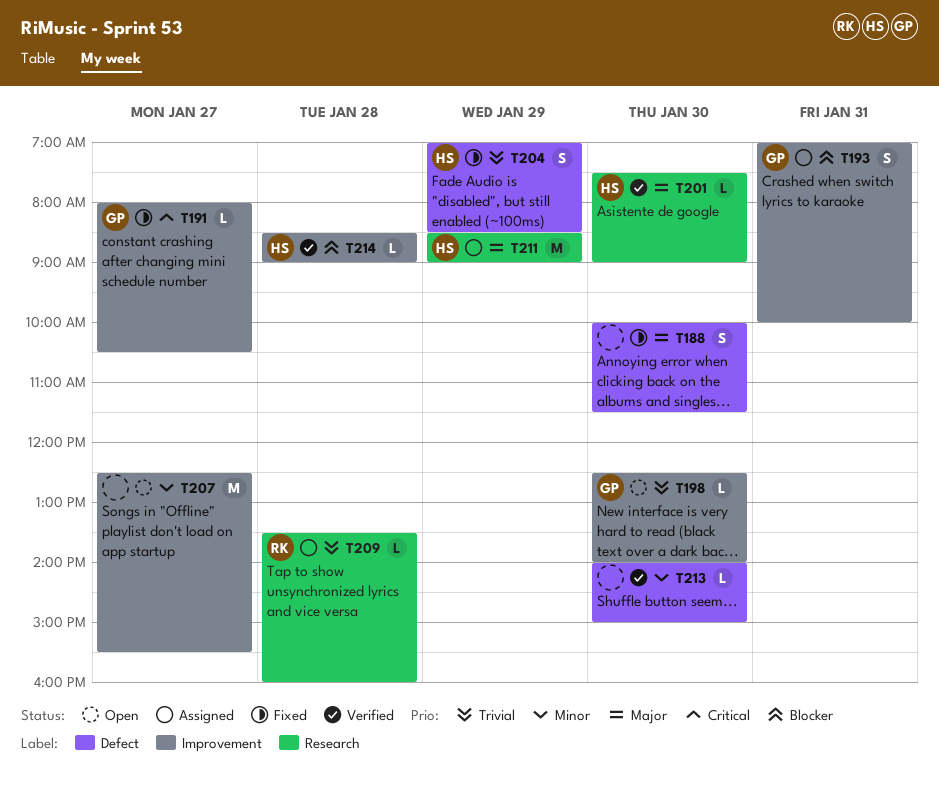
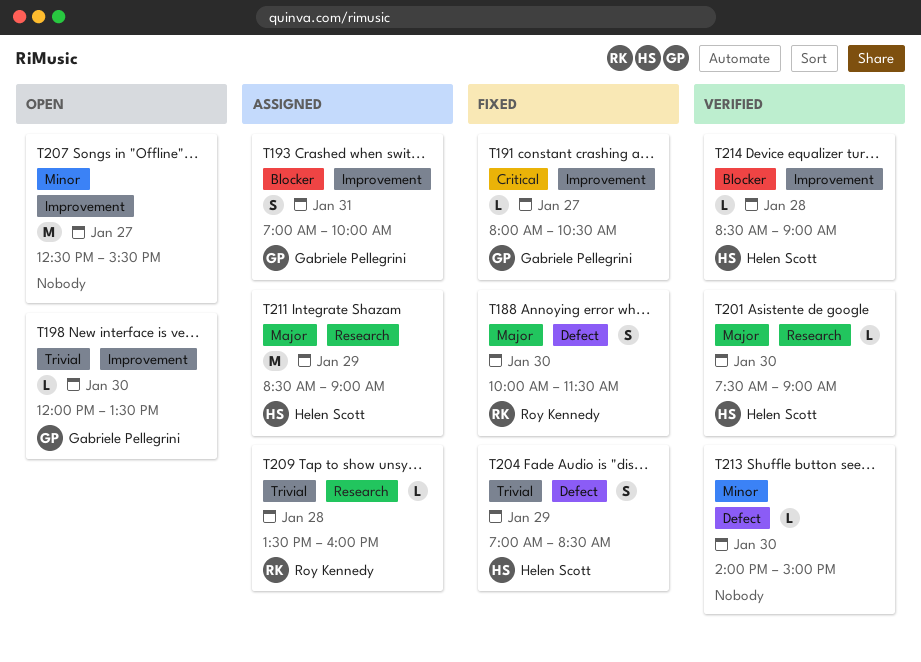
T188, owner: none -> Roy Kennedy
T198, begins: 12:30 -> 12:00
T198, ends: 14:00 -> 13:30

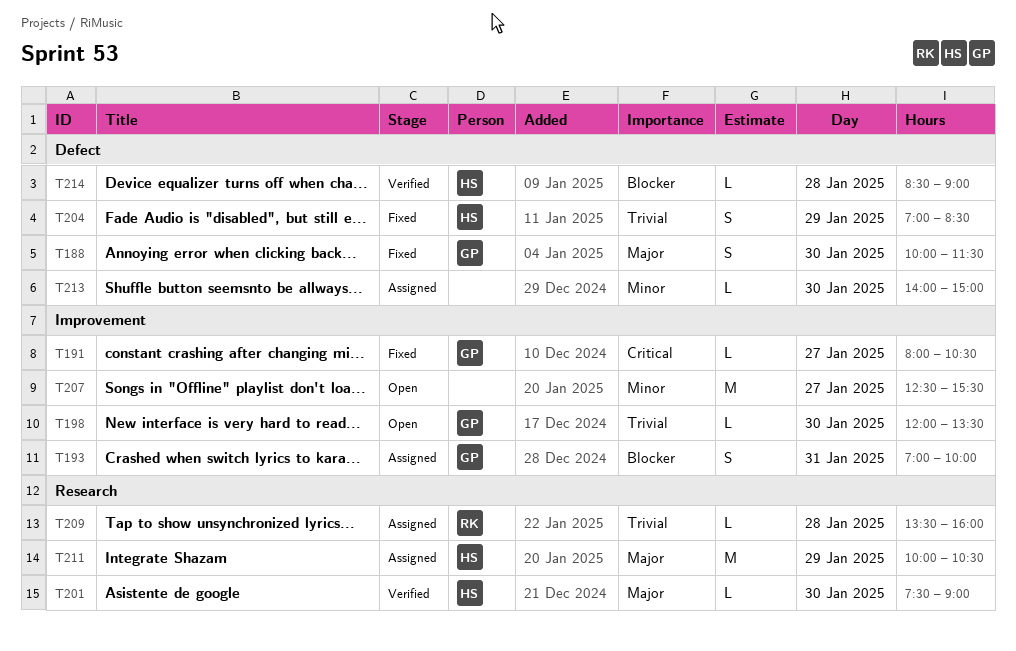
T188, owner: Roy Kennedy -> Gabriele Pellegrini
T211, begins: 08:30 -> 10:00
T211, ends: 09:00 -> 10:30
T213, status: Verified -> Assigned
T214, label: Improvement -> Defect

